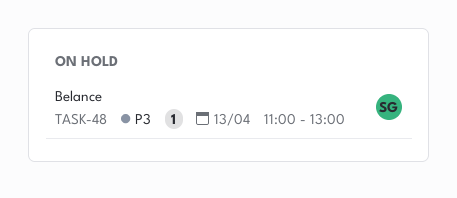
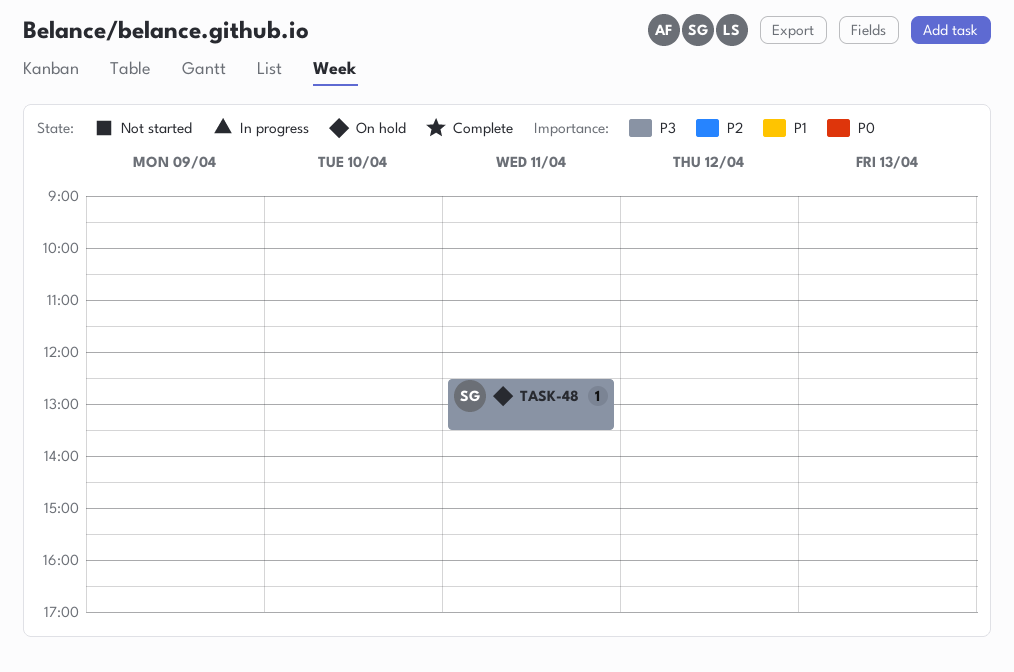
TASK-48, day: Apr 13 -> Apr 11
TASK-48, begins: 11:00 -> 12:30
TASK-48, ends: 13:00 -> 13:30

